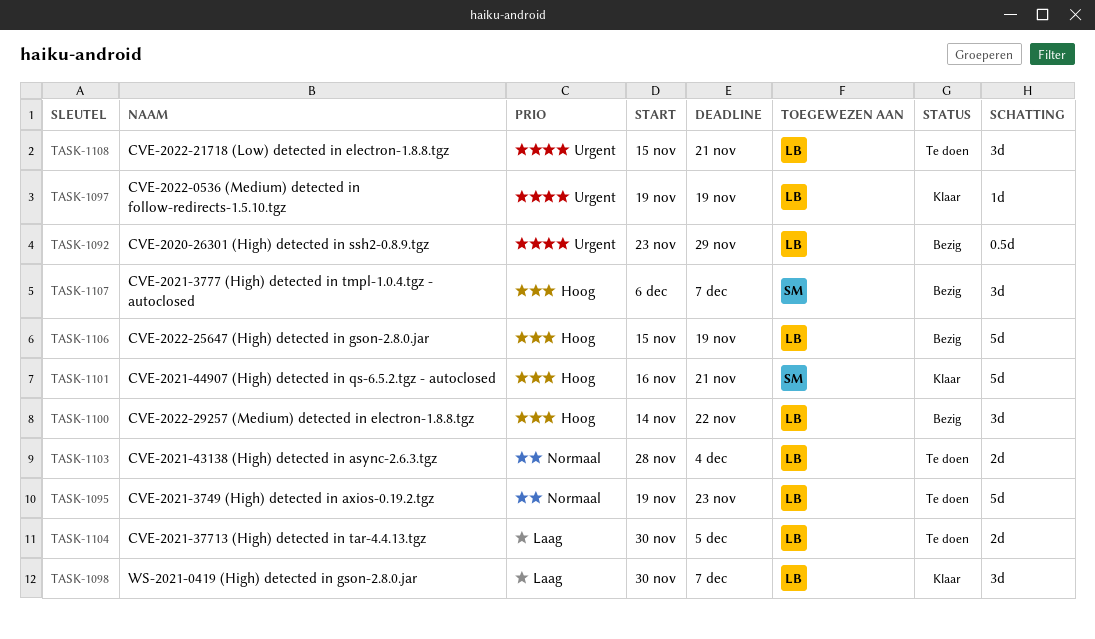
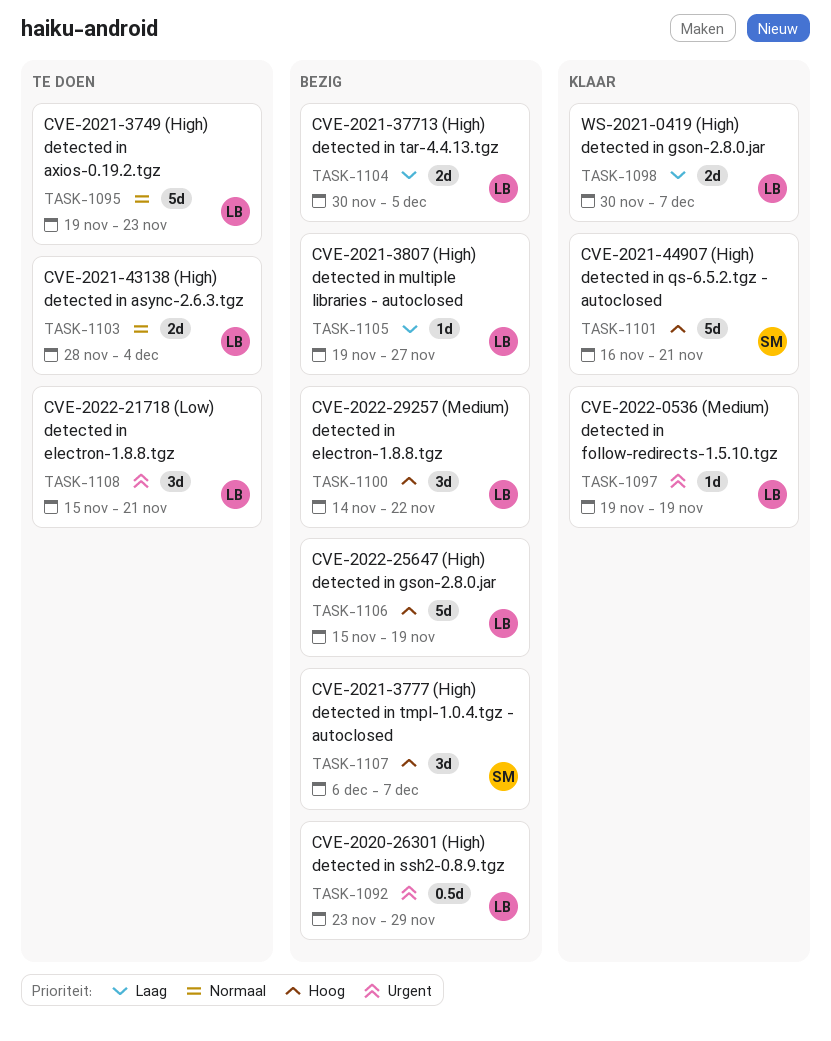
TASK-1098, estimate: 3d -> 2d
TASK-1104, status: Te doen -> Bezig
TASK-1105: none -> present

